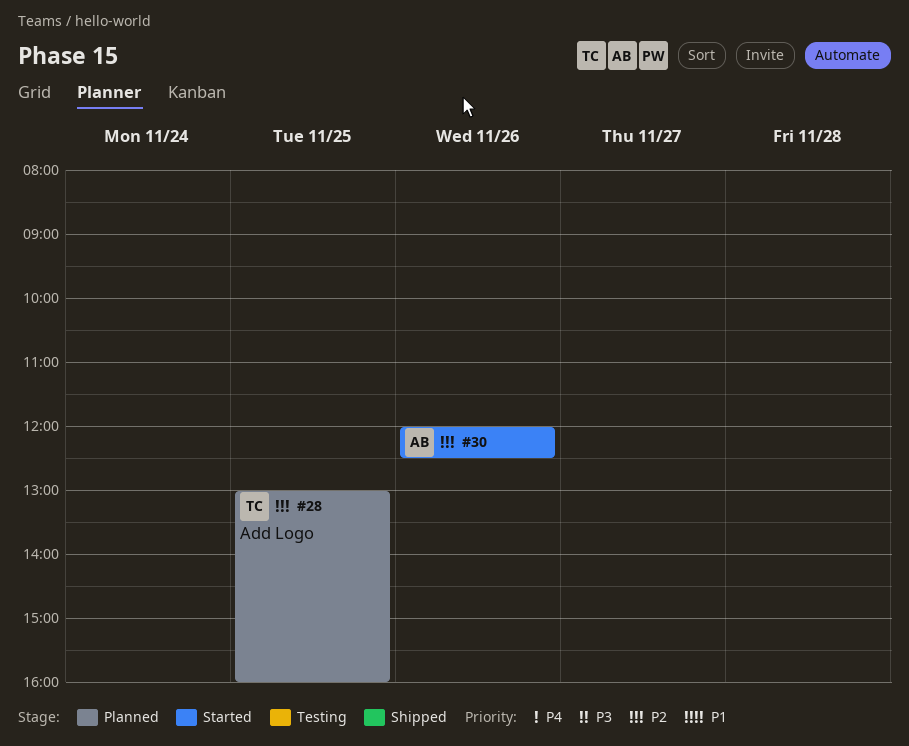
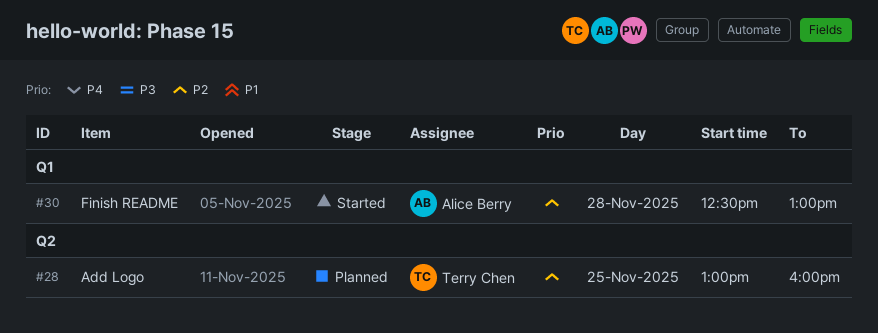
#30, day: Nov 26 -> Nov 28
#30, begins: 12:00 -> 12:30
#30, ends: 12:30 -> 13:00

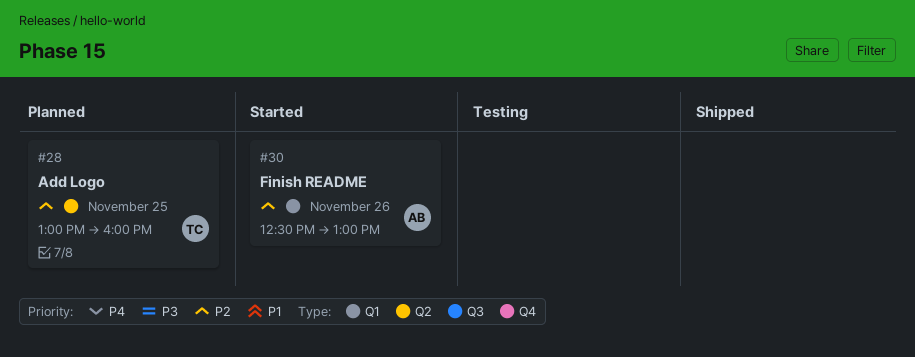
#30, day: Nov 28 -> Nov 26

